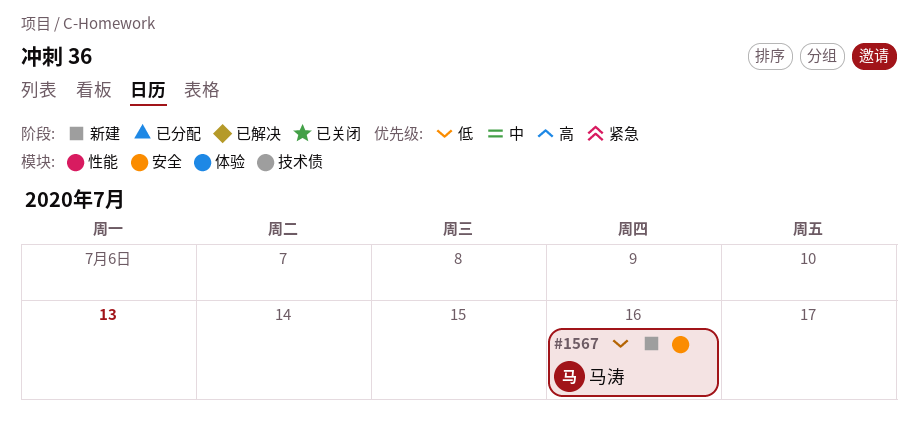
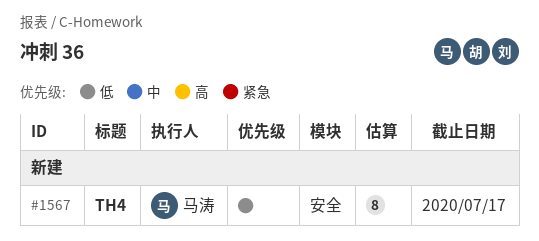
#1567, due: Jul 16 -> Jul 17

